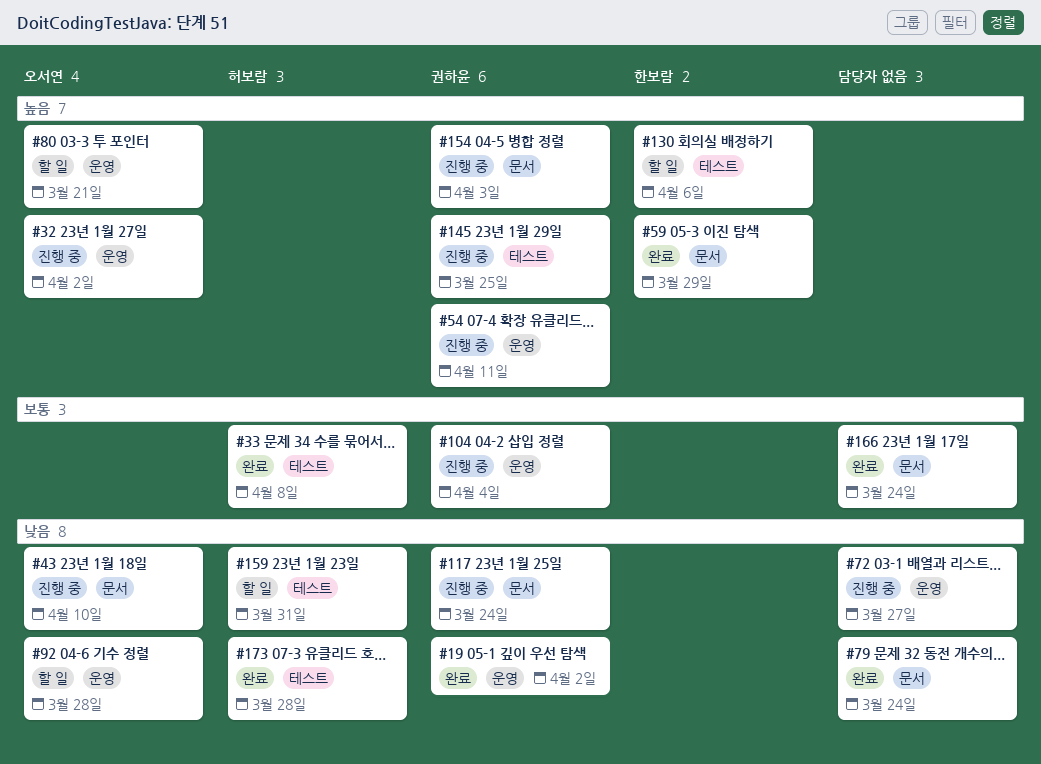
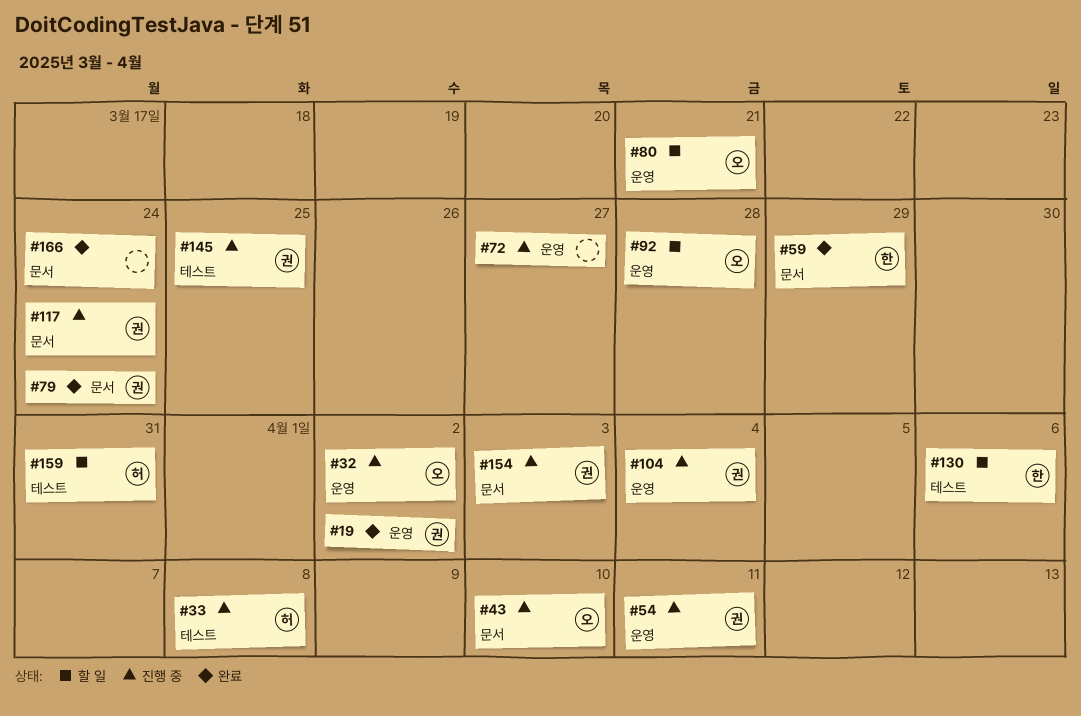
#33, status: 완료 -> 진행 중
#79, owner: none -> 권하윤
#173: present -> none

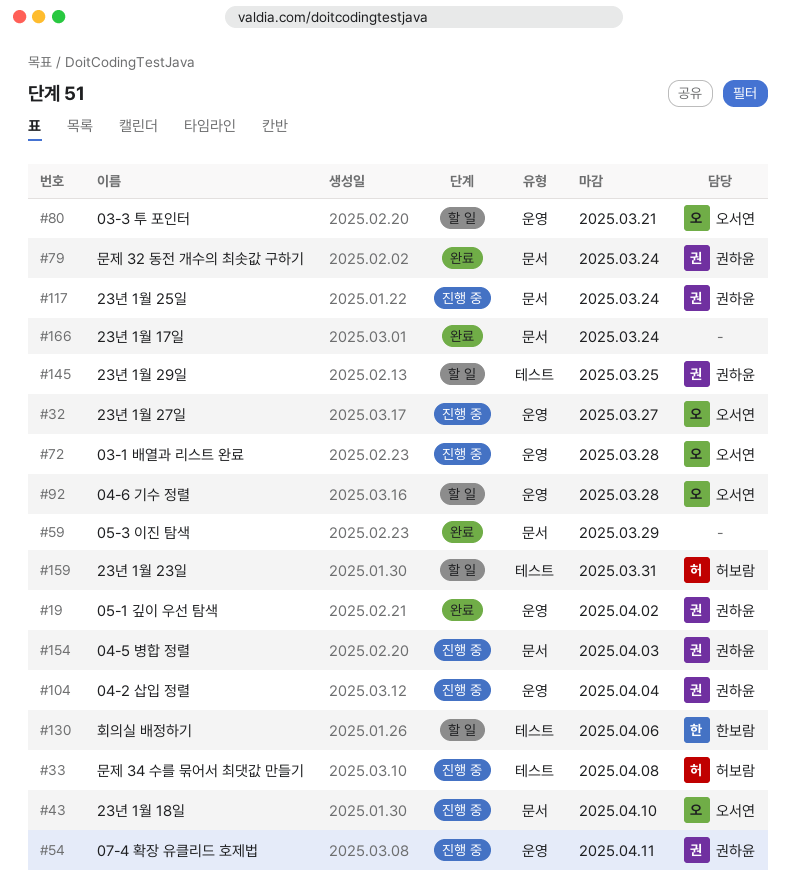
#32, due: Apr 2 -> Mar 27
#59, owner: 한보람 -> none
#72, owner: none -> 오서연
#72, due: Mar 27 -> Mar 28
#145, status: 진행 중 -> 할 일

